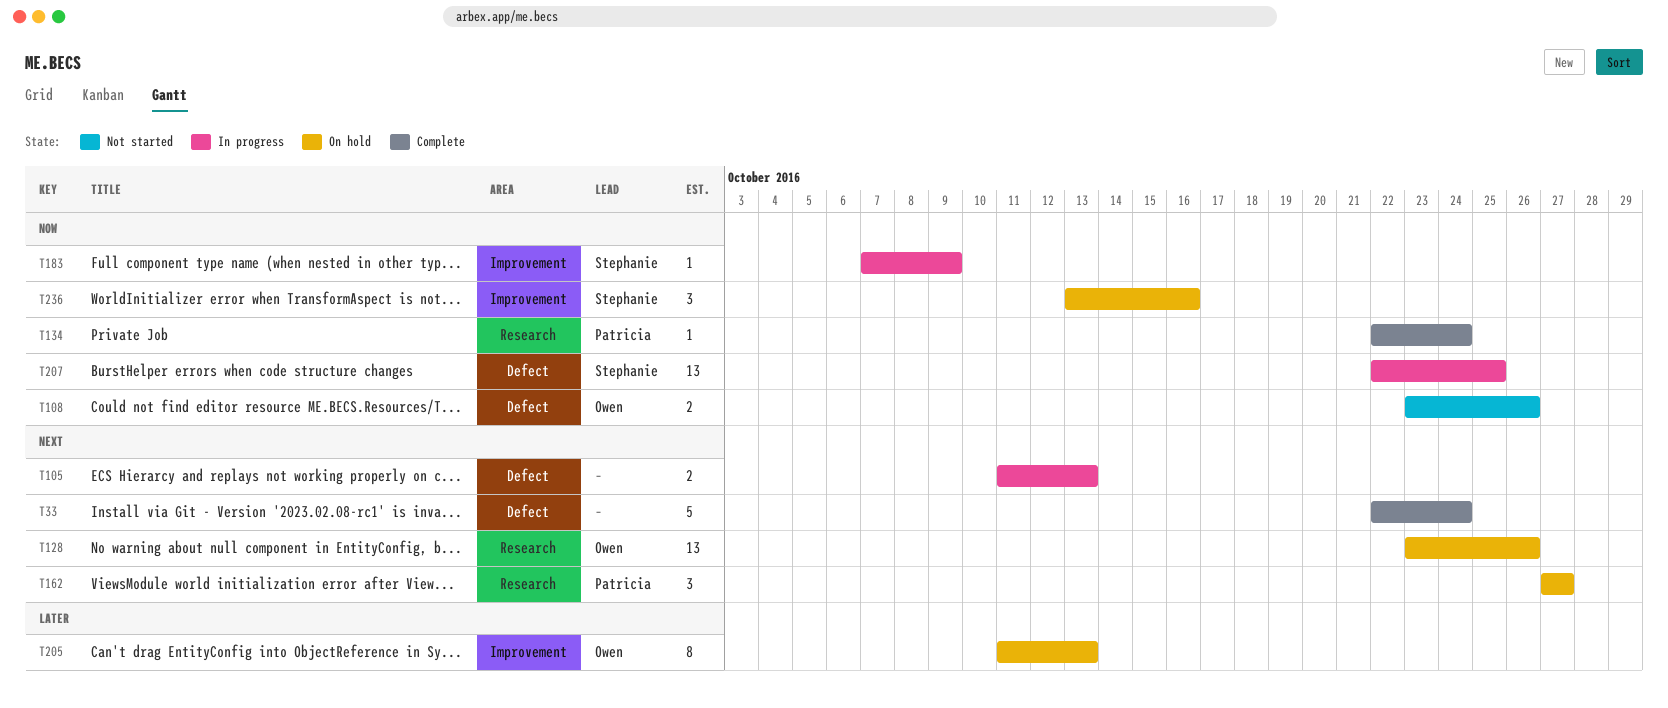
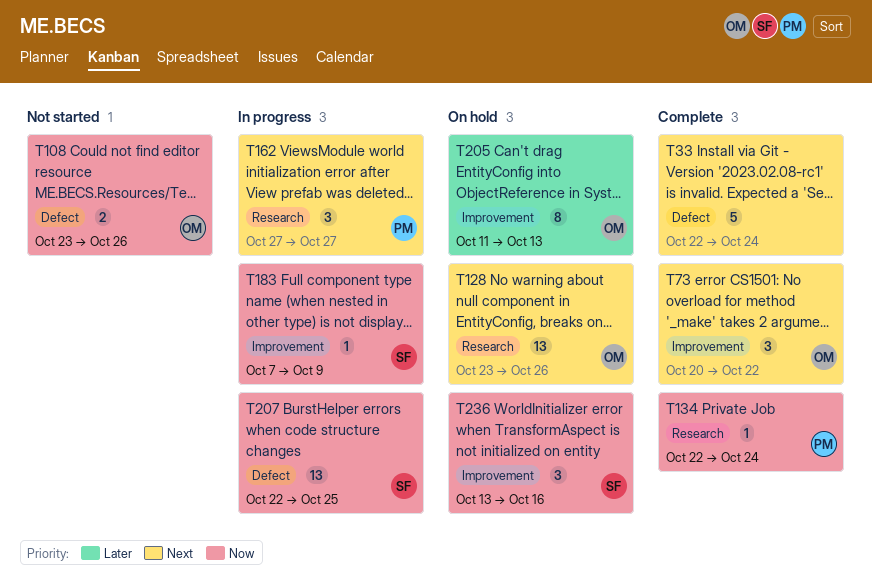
T73: none -> present
T105: present -> none
T162, status: On hold -> In progress

